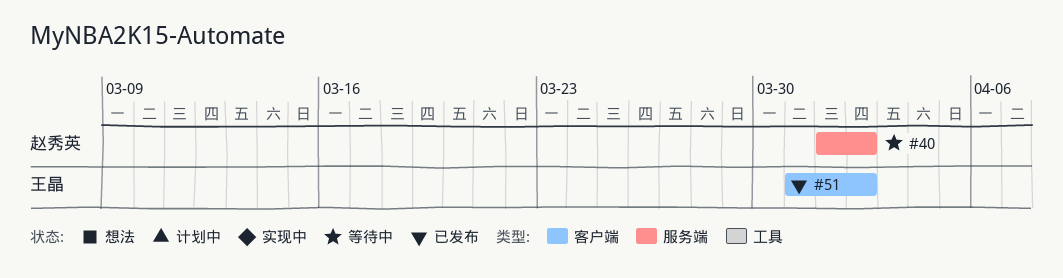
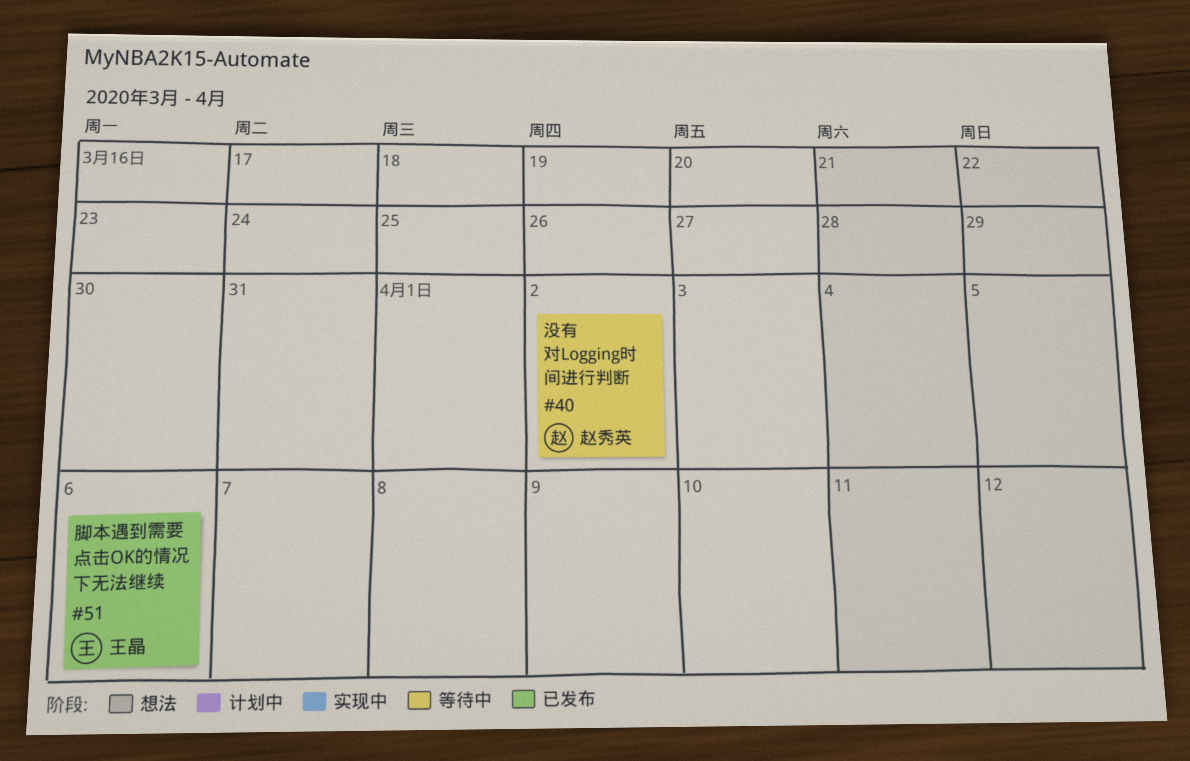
#51, due: Apr 2 -> Apr 6

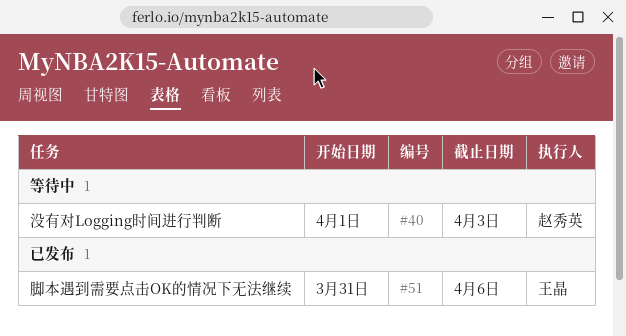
#40, due: Apr 2 -> Apr 3

